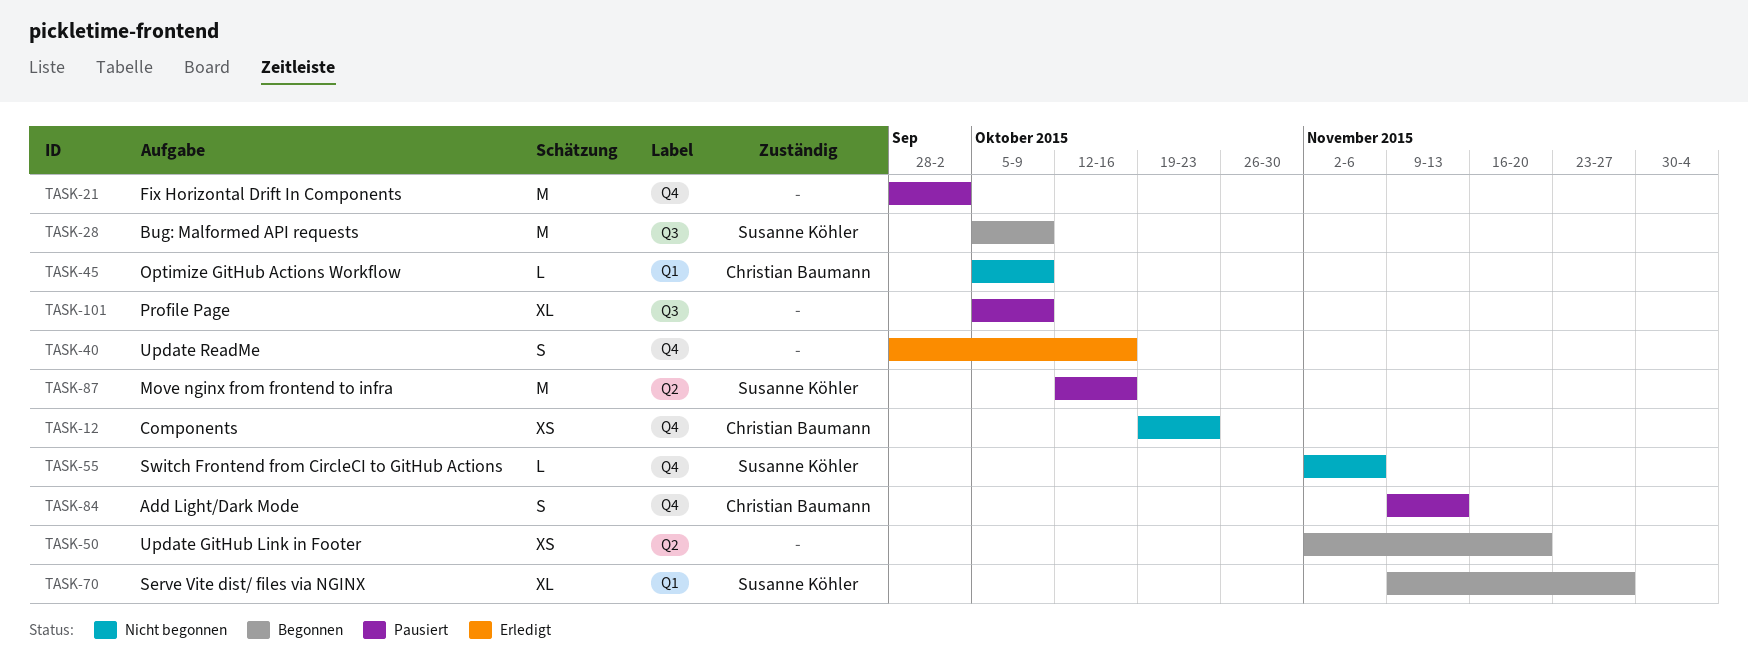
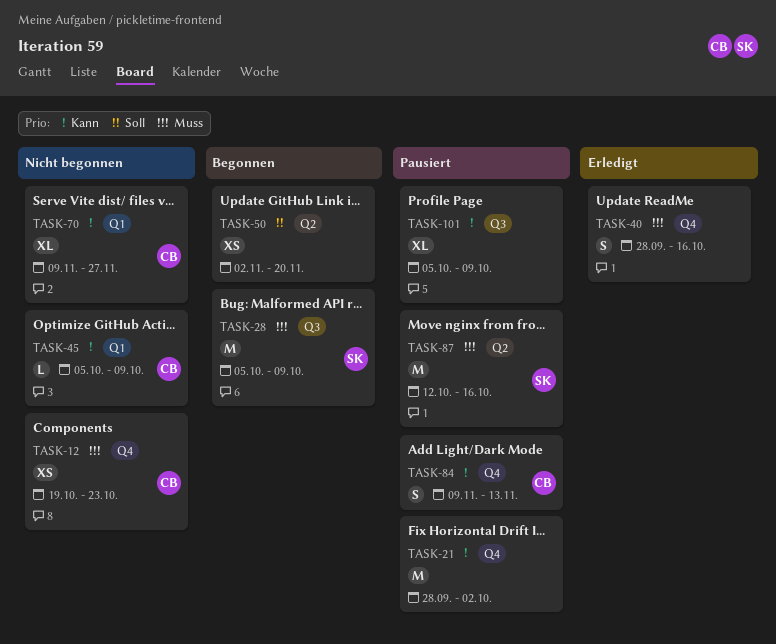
TASK-55: present -> none
TASK-70, status: Begonnen -> Nicht begonnen
TASK-70, owner: Susanne Köhler -> Christian Baumann

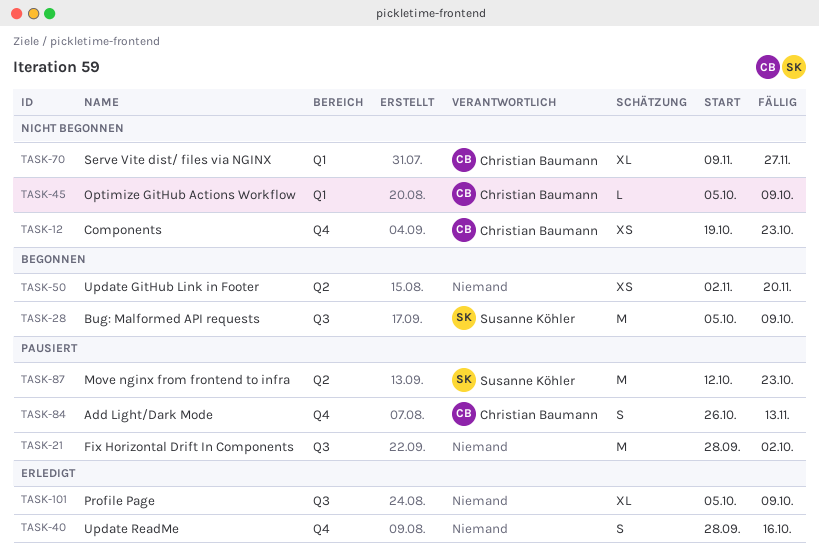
TASK-21, label: Q4 -> Q3
TASK-84, start: Nov 9 -> Oct 26
TASK-87, due: Oct 16 -> Oct 23
TASK-101, status: Pausiert -> Erledigt

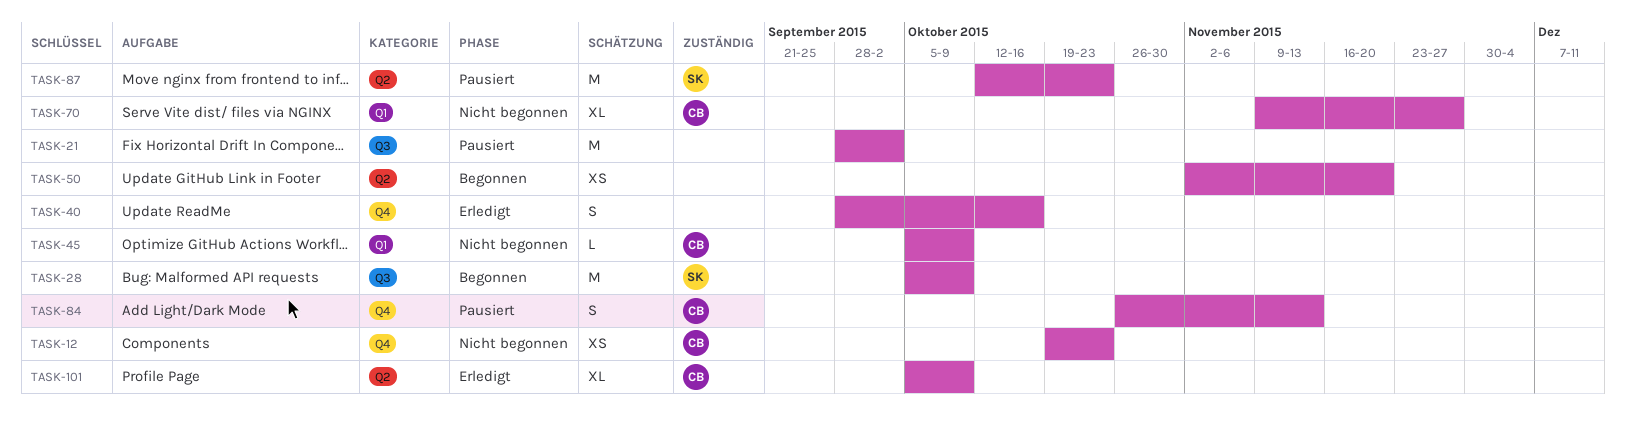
TASK-101, owner: none -> Christian Baumann
TASK-101, label: Q3 -> Q2

